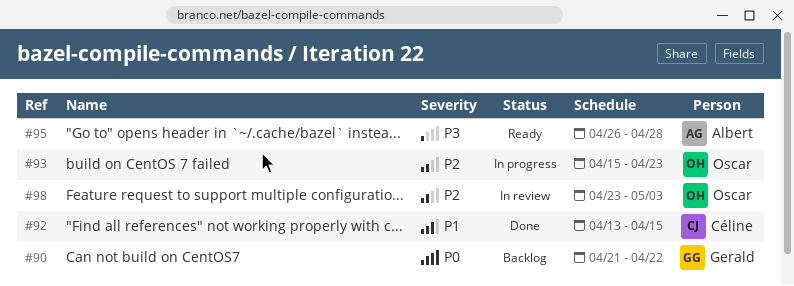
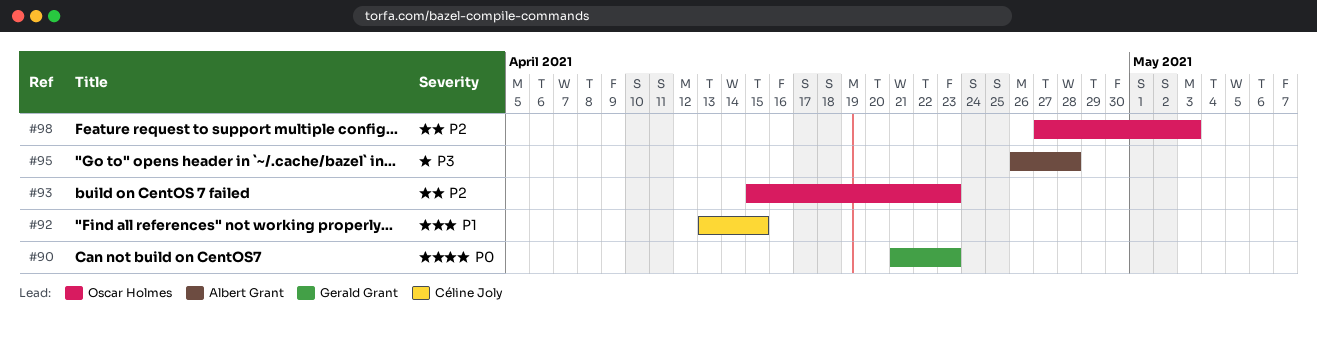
#90, due: Apr 22 -> Apr 23
#98, start: Apr 23 -> Apr 27

